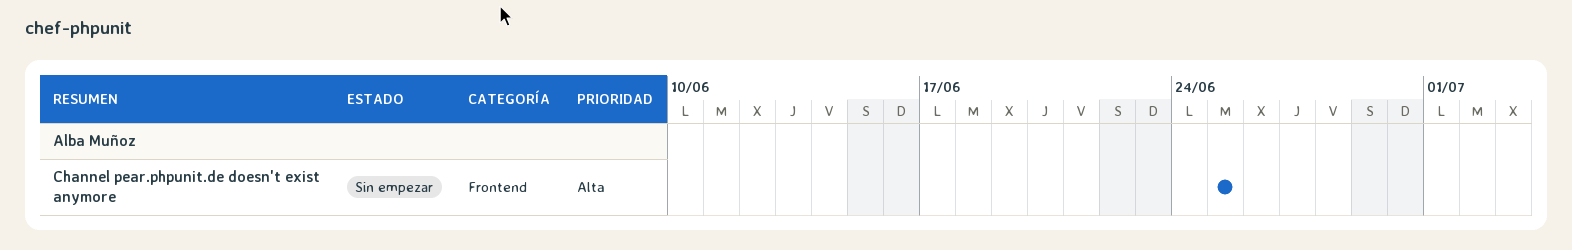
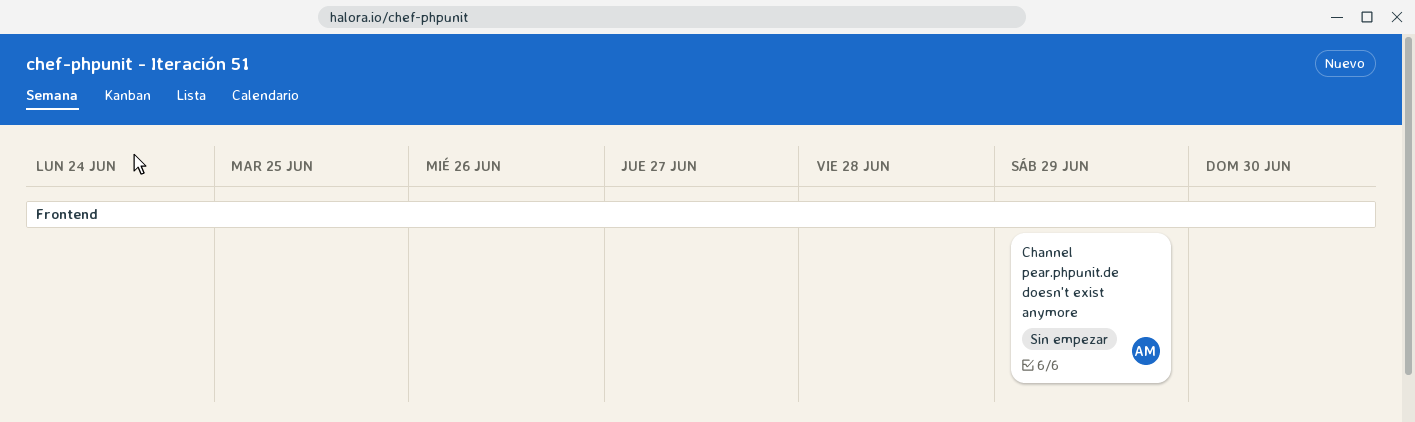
Channel pear.phpunit.de doesn't exist anymore, due: Jun 25 -> Jun 29

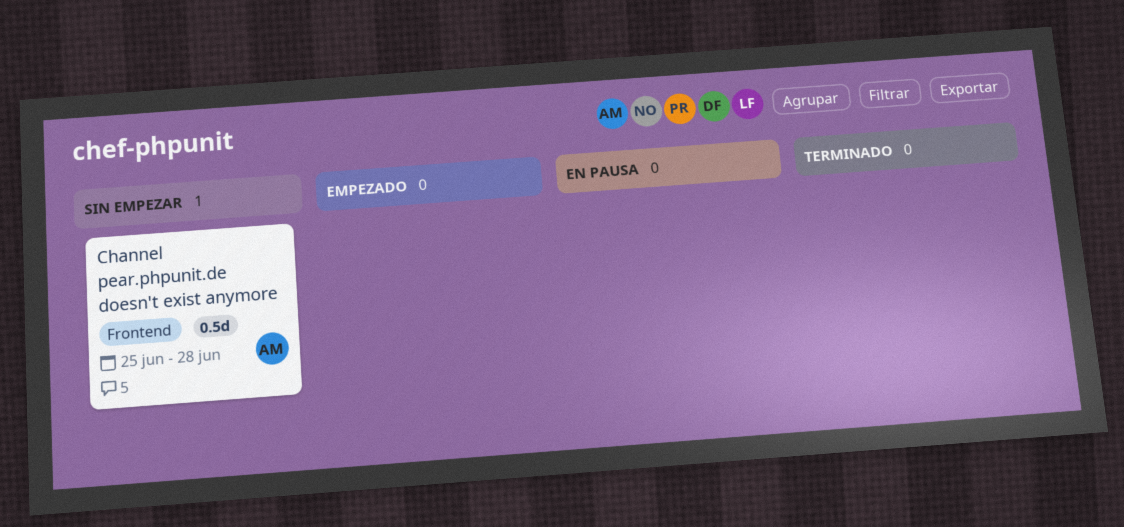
Channel pear.phpunit.de doesn't exist anymore, due: Jun 29 -> Jun 28

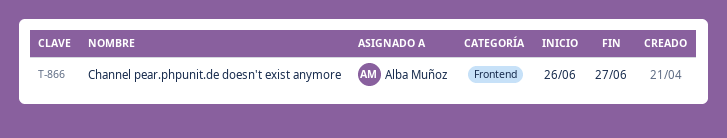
Channel pear.phpunit.de doesn't exist anymore, start: Jun 25 -> Jun 26
Channel pear.phpunit.de doesn't exist anymore, due: Jun 28 -> Jun 27

